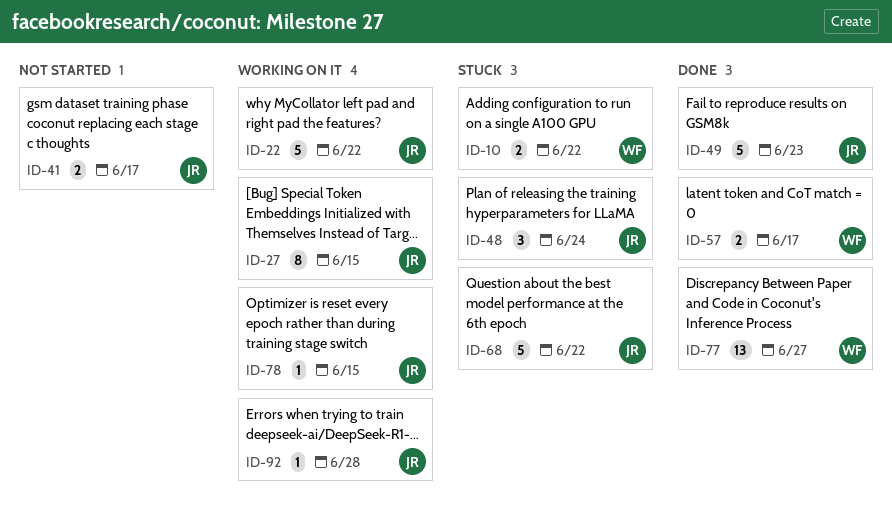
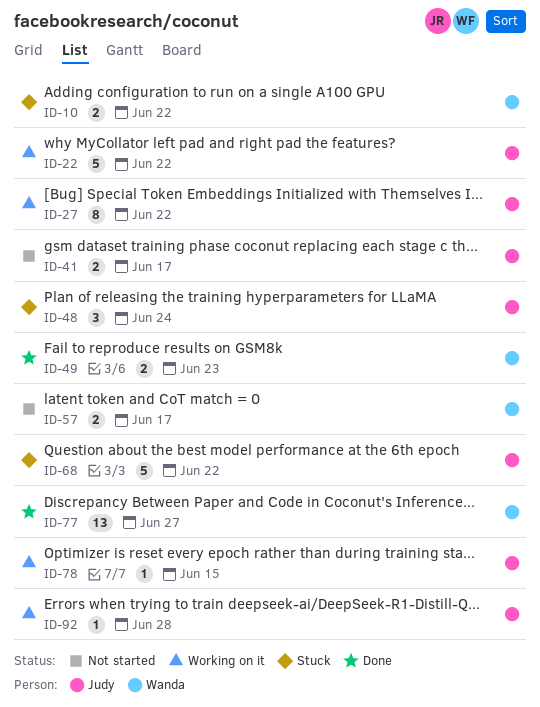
ID-27, due: Jun 15 -> Jun 22
ID-49, owner: Judy -> Wanda
ID-49, estimate: 5 -> 2
ID-57, status: Done -> Not started

